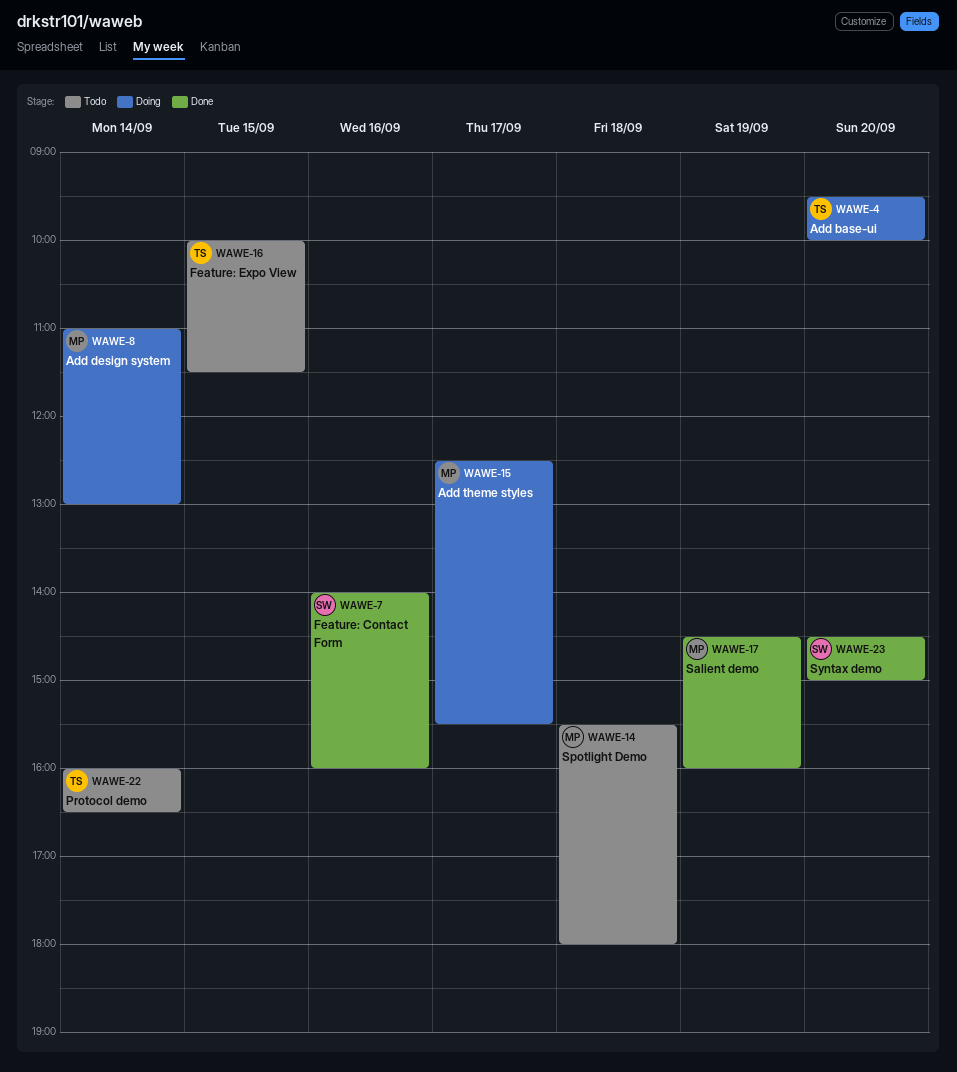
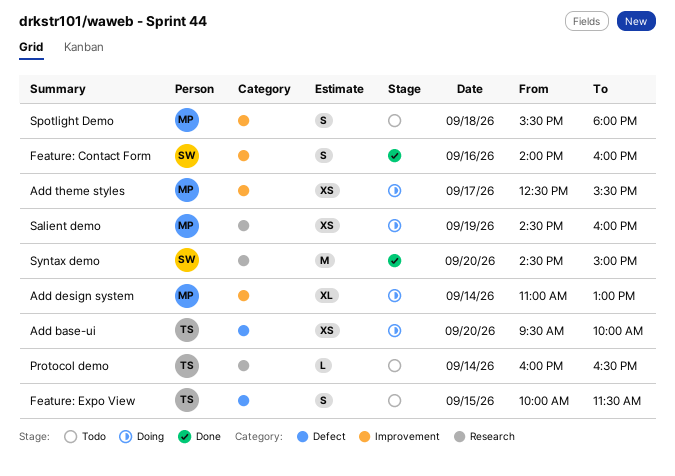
Salient demo, status: Done -> Doing

